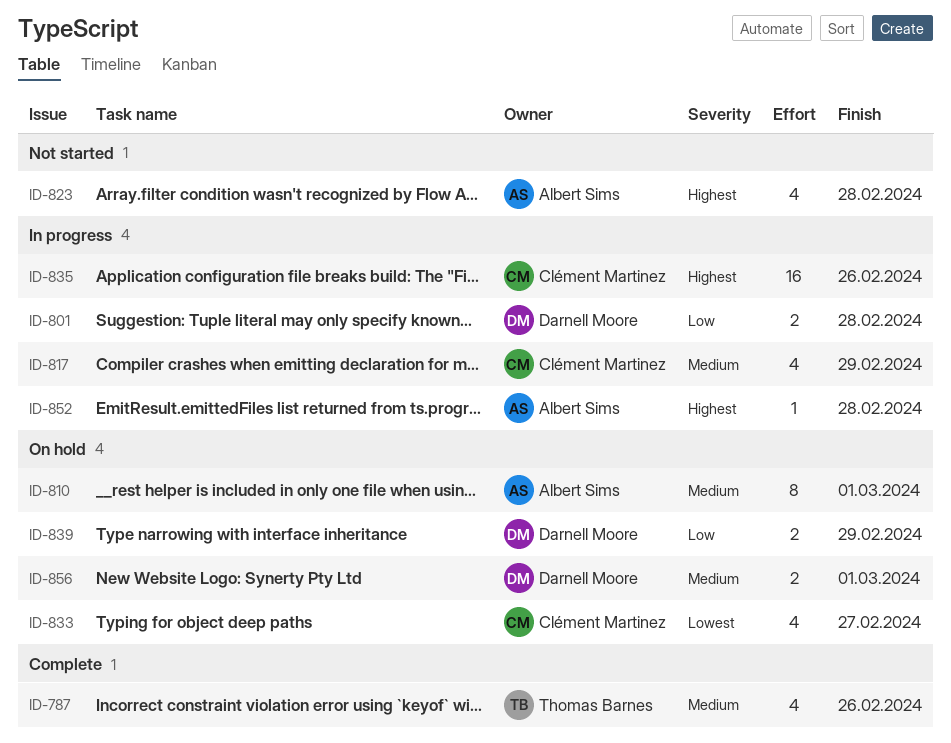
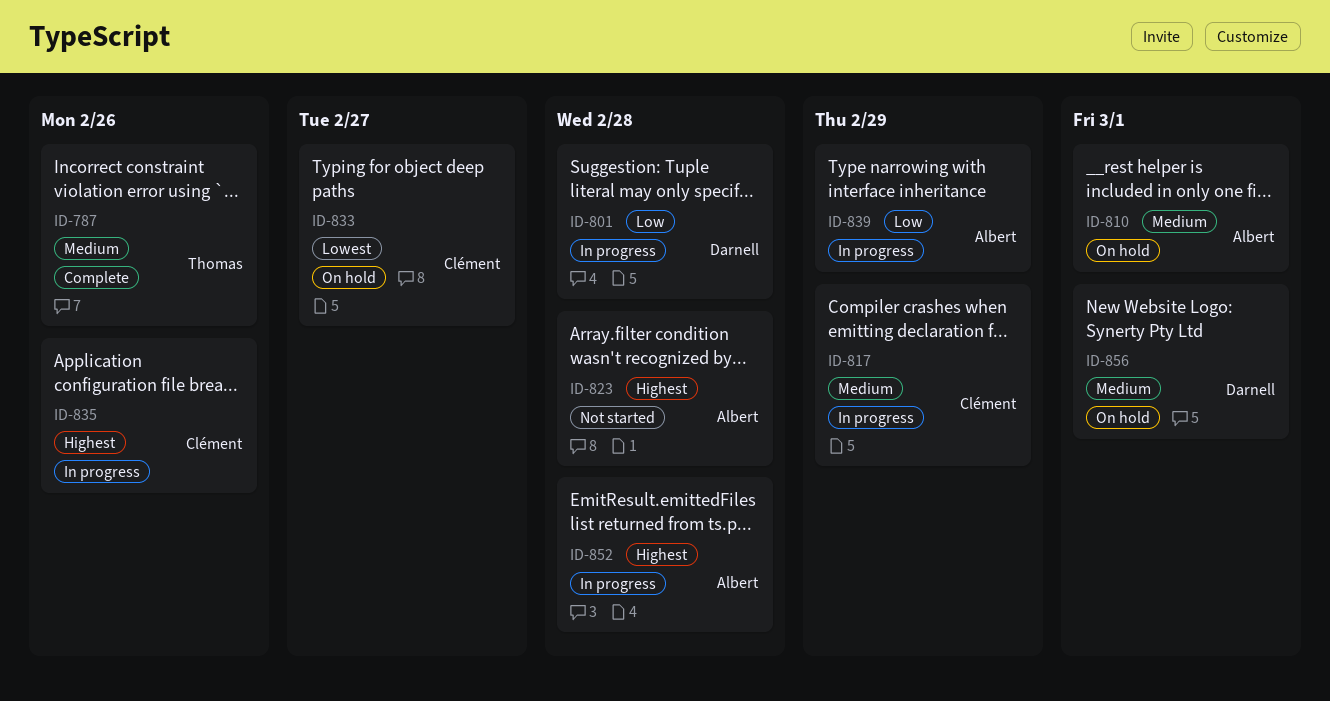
ID-839, status: On hold -> In progress
ID-839, owner: Darnell Moore -> Albert Sims

